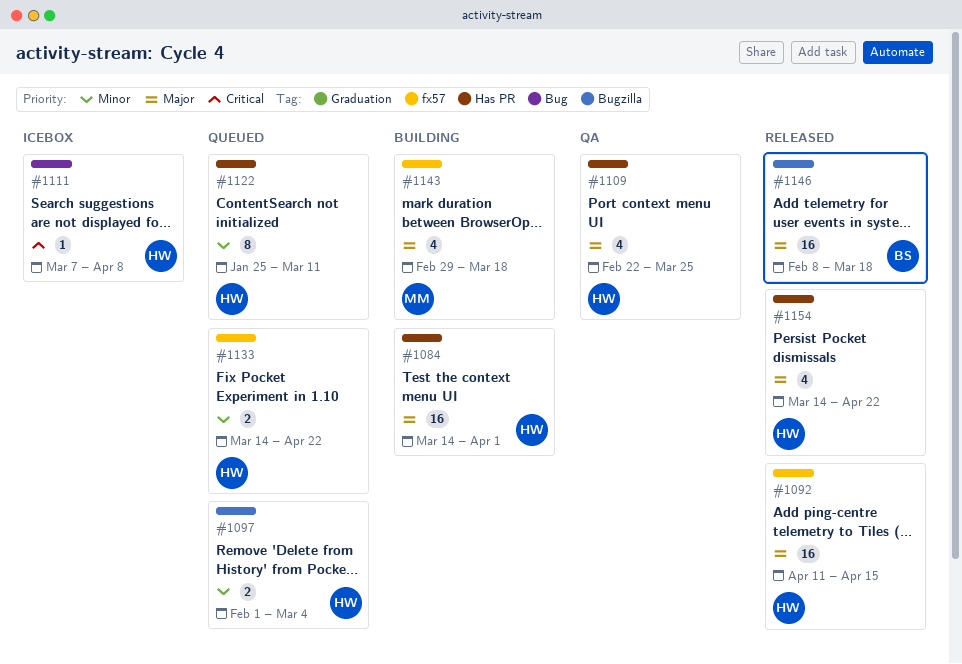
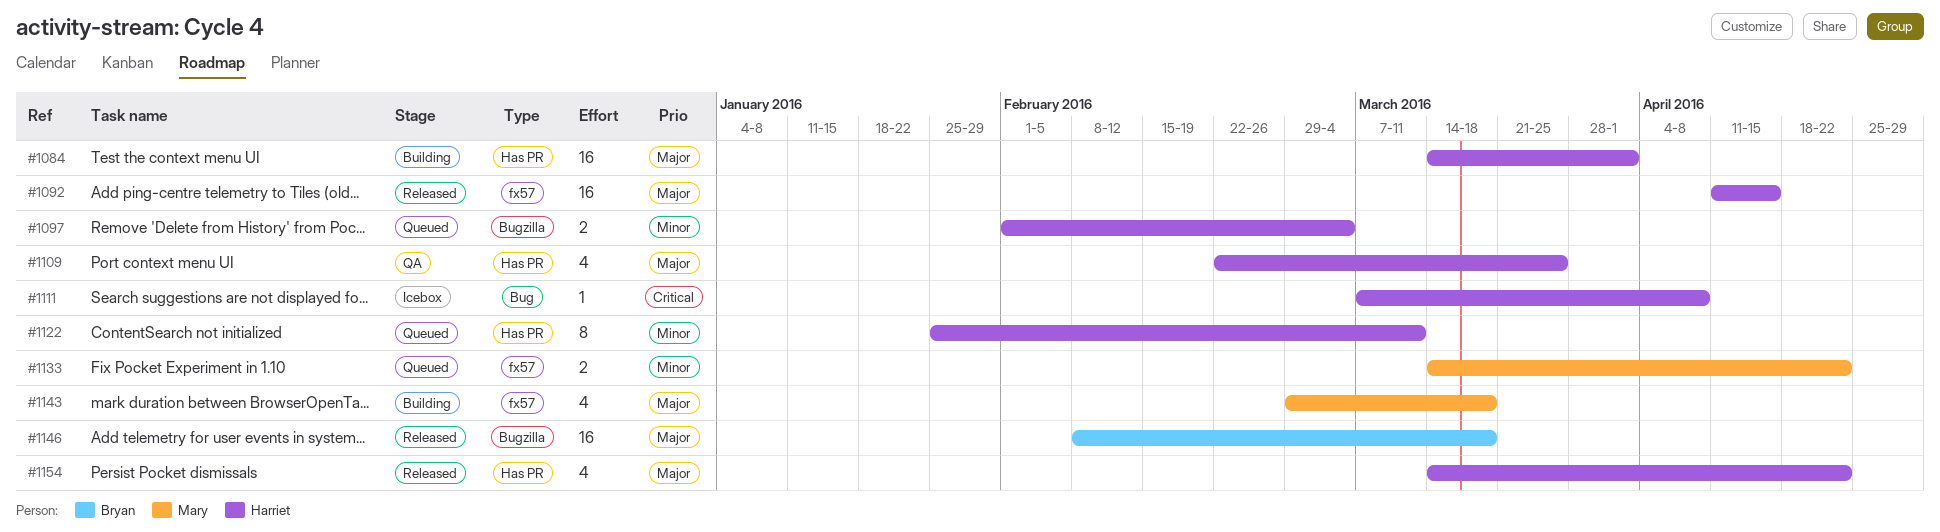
#1133, owner: Harriet -> Mary

